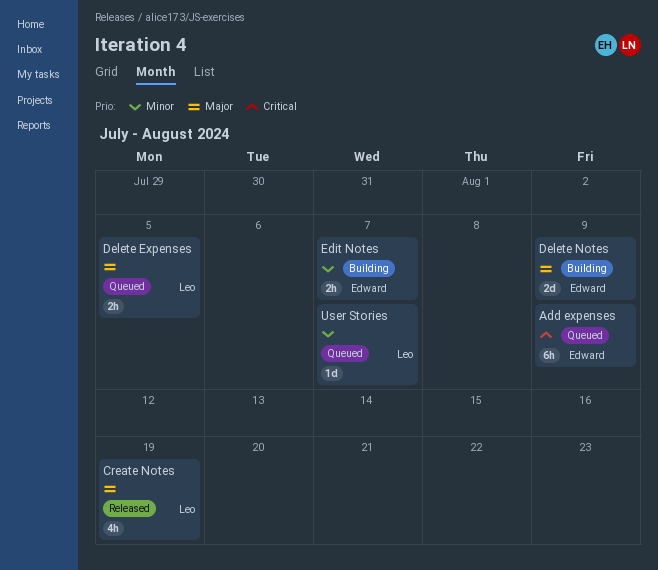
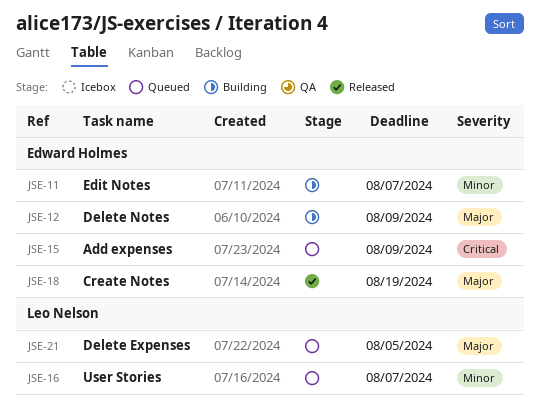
Create Notes, owner: Leo Nelson -> Edward Holmes

